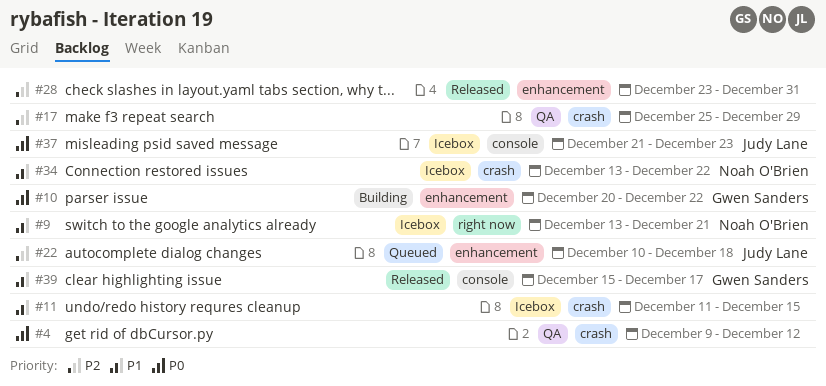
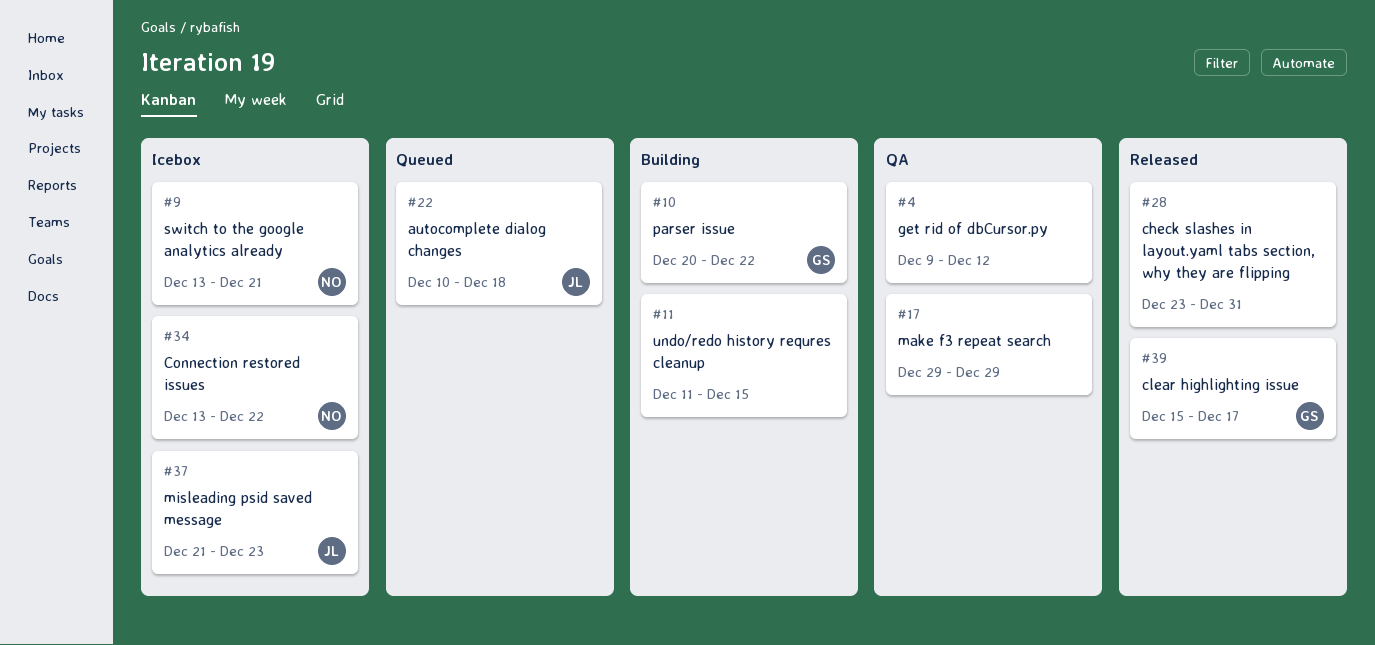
#11, status: Icebox -> Building
#17, start: Dec 25 -> Dec 29

